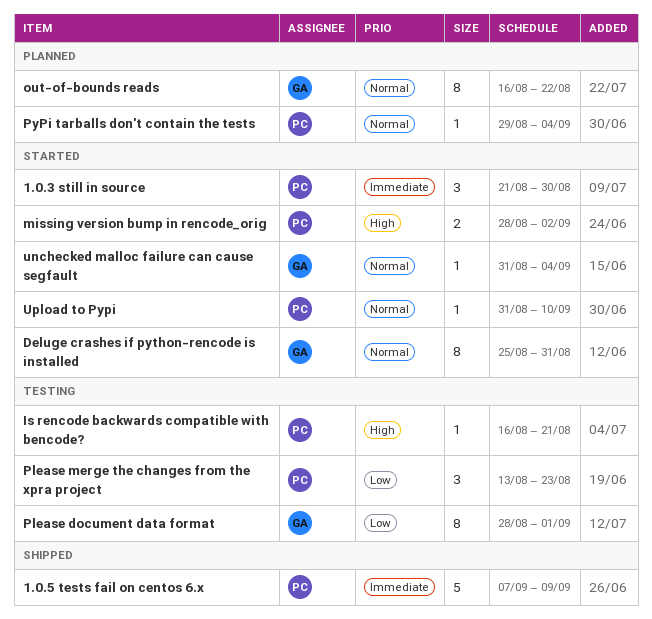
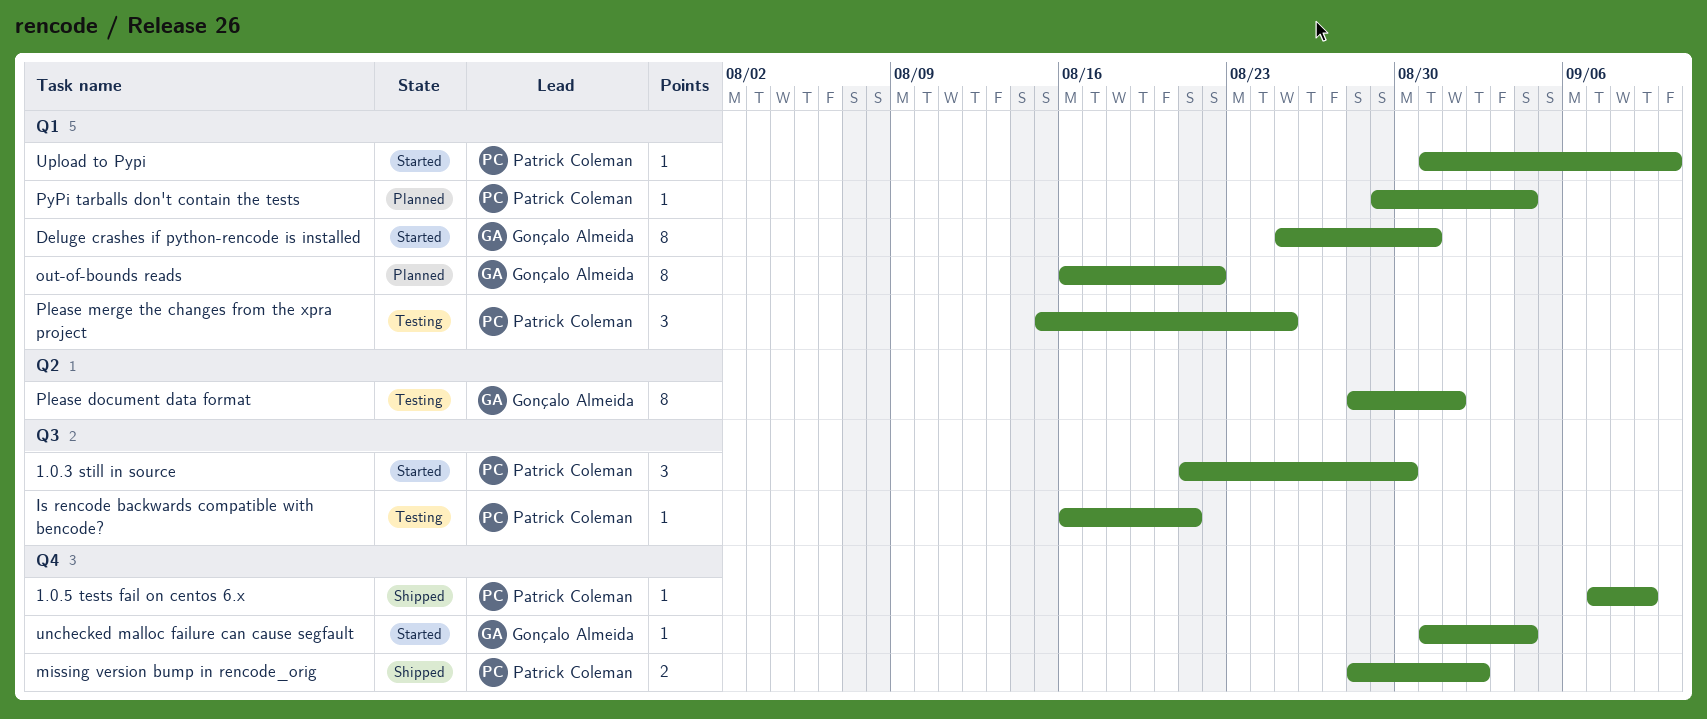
1.0.5 tests fail on centos 6.x, estimate: 5 -> 1
missing version bump in rencode_orig, status: Started -> Shipped
Please merge the changes from the xpra project, start: Aug 13 -> Aug 15
Please merge the changes from the xpra project, due: Aug 23 -> Aug 25

